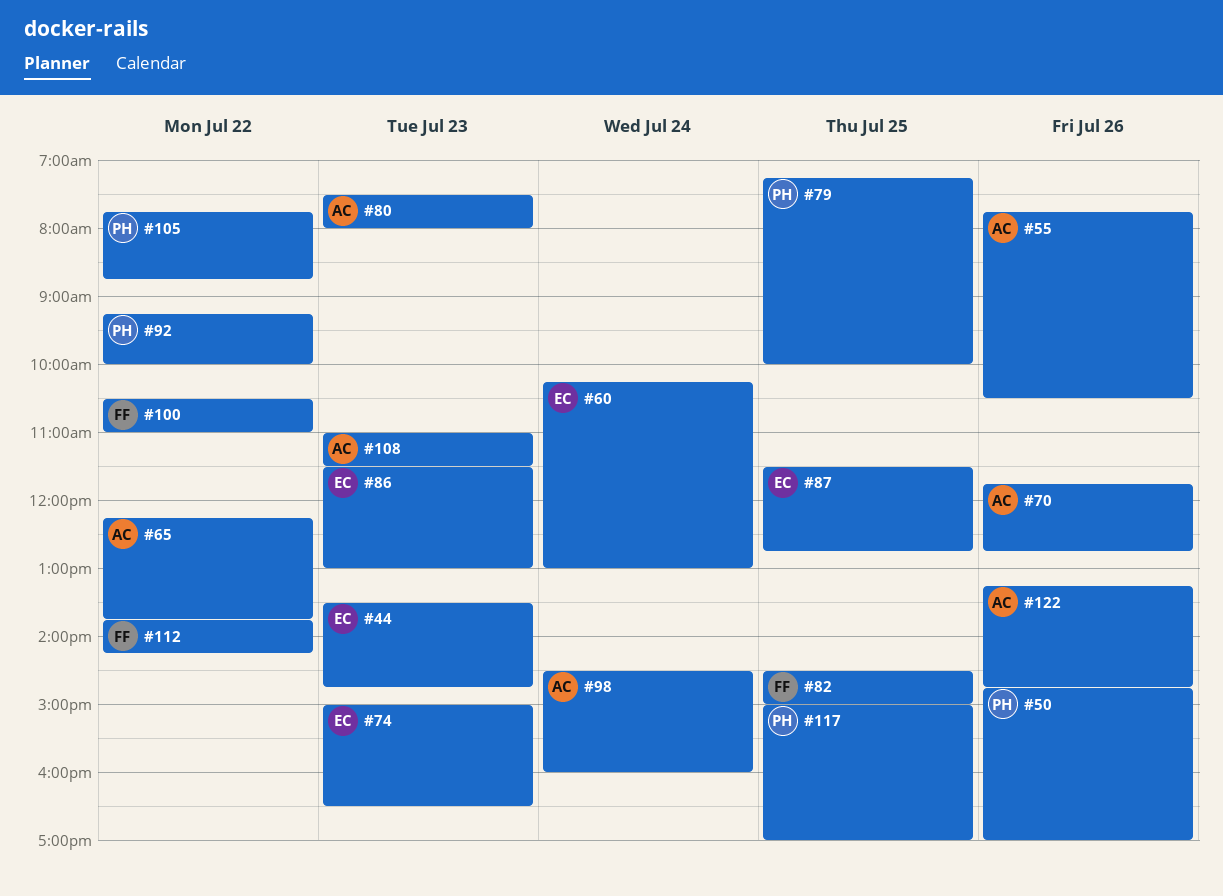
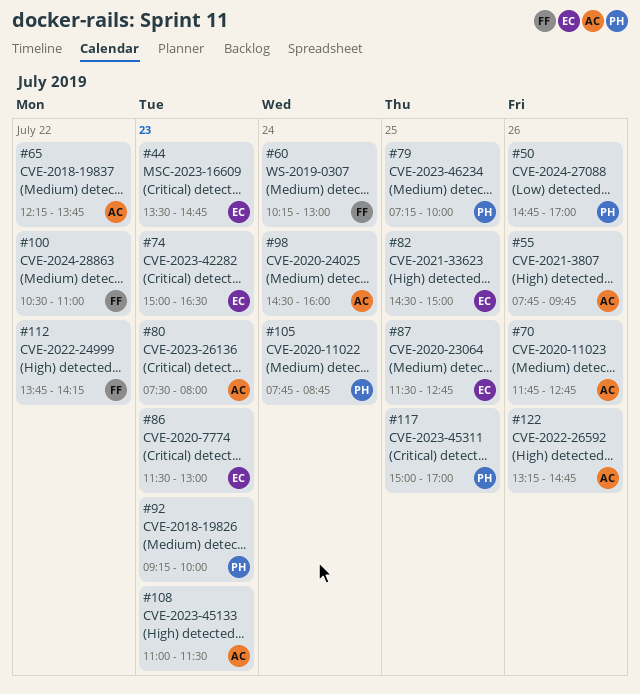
#55, ends: 10:30 -> 09:45
#60, owner: EC -> FF
#82, owner: FF -> EC
#92, day: Jul 22 -> Jul 23
#105, day: Jul 22 -> Jul 24

